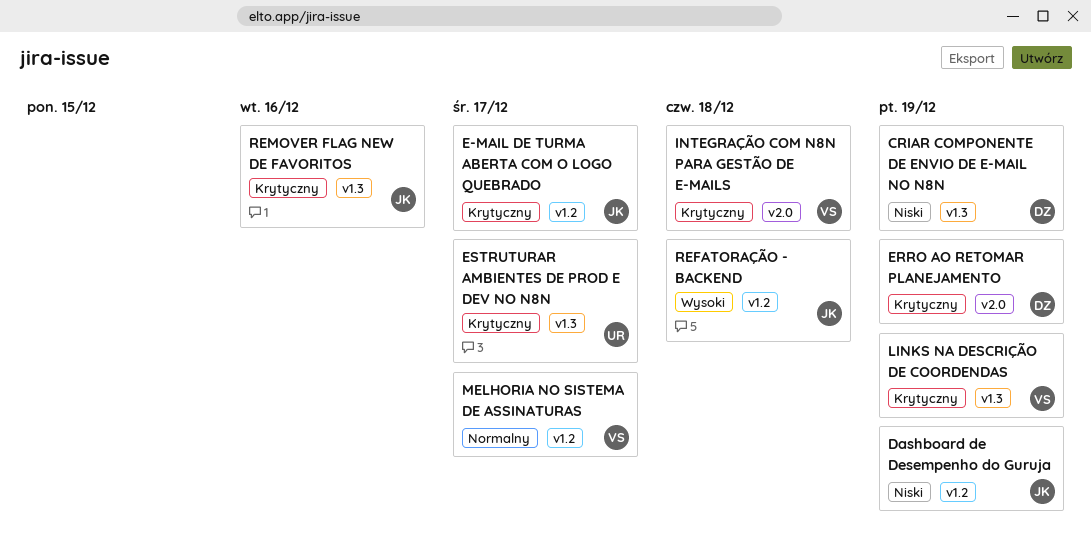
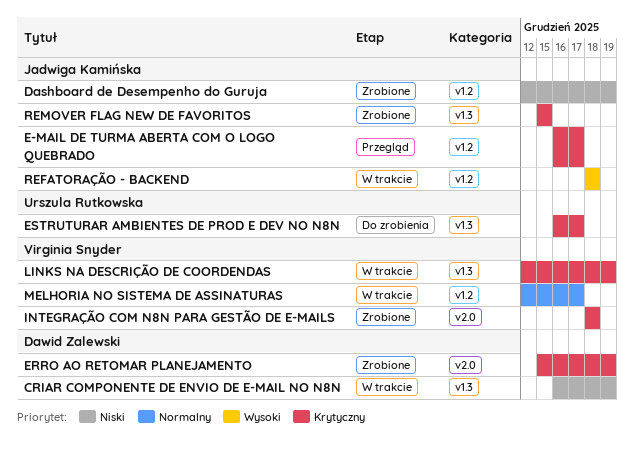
REMOVER FLAG NEW DE FAVORITOS, due: Dec 16 -> Dec 15

